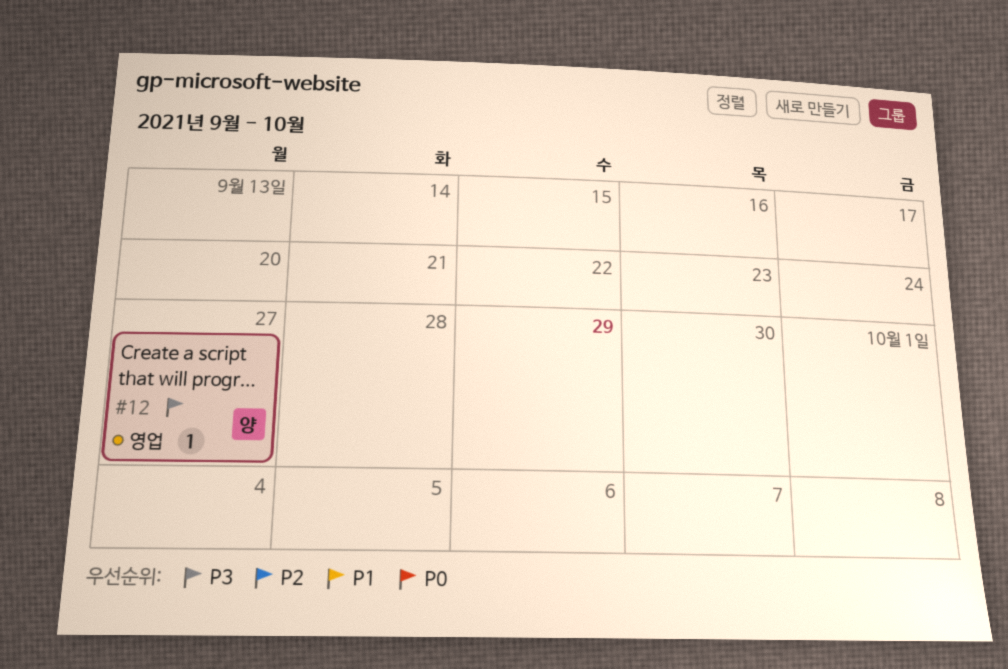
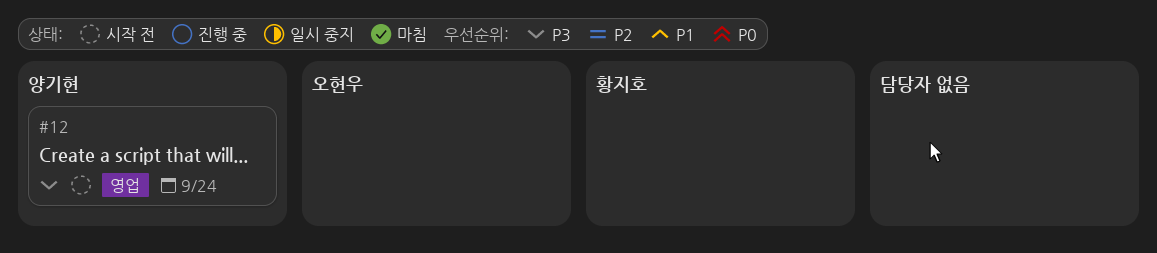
#12, due: Sep 27 -> Sep 24

